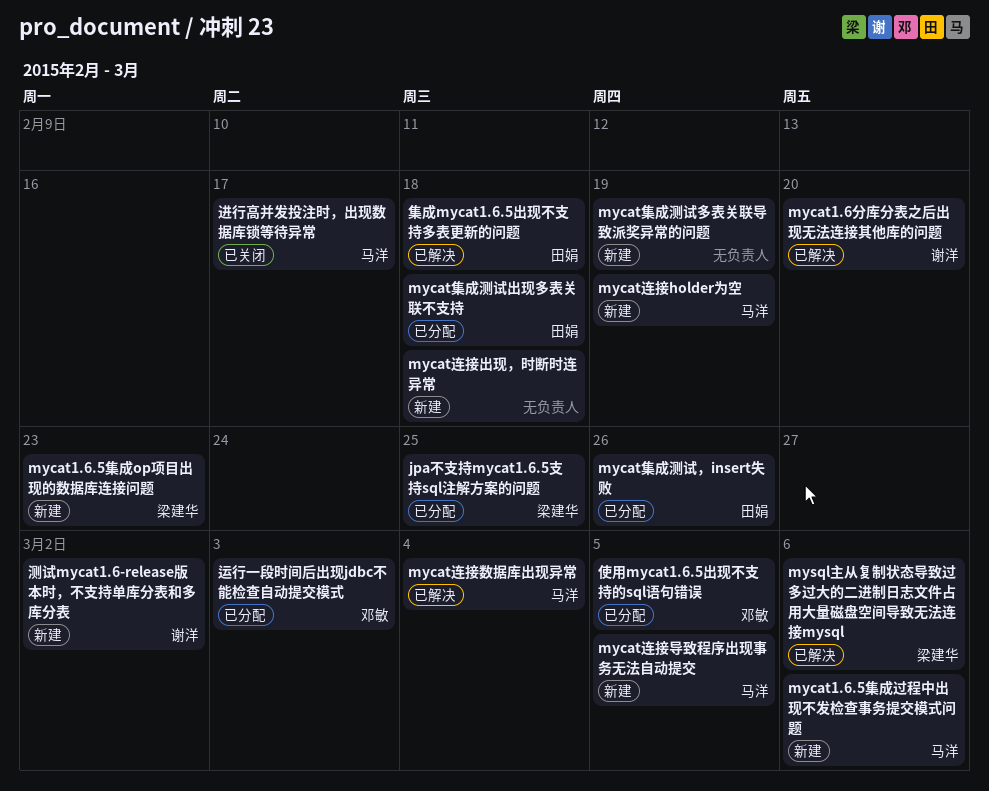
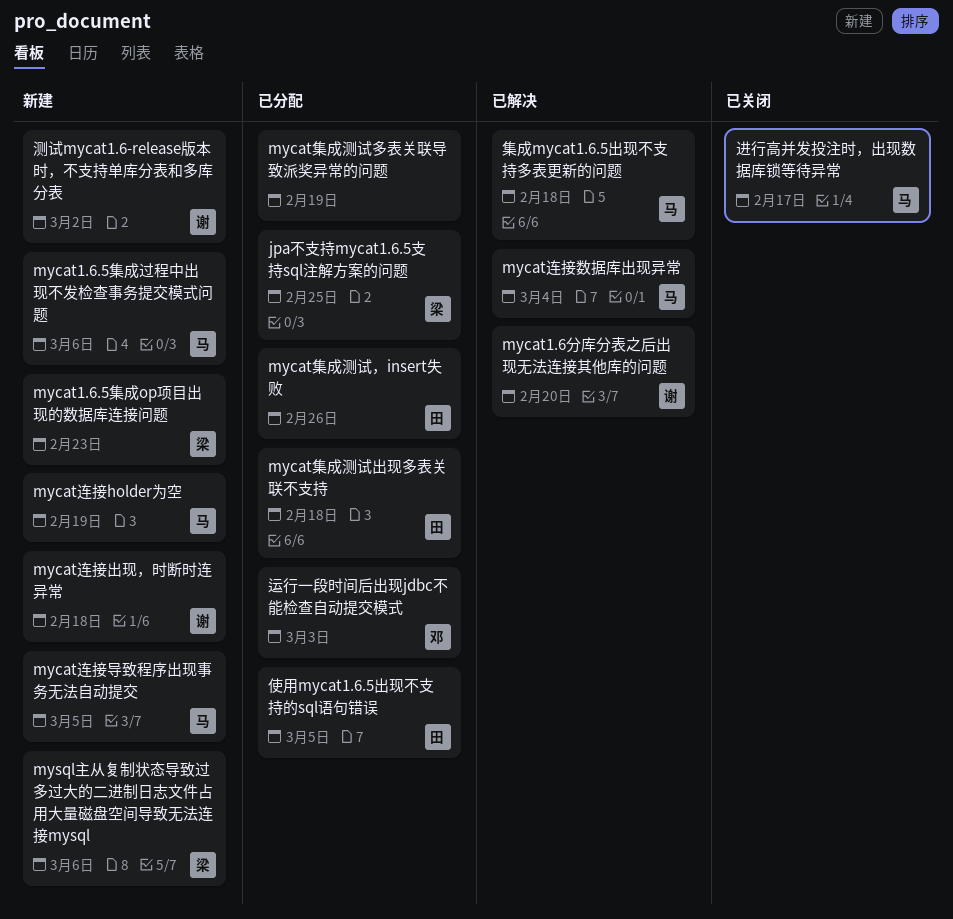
mycat连接出现，时断时连异常, owner: none -> 谢洋
mycat集成测试多表关联导致派奖异常的问题, status: 新建 -> 已分配
mysql主从复制状态导致过多过大的二进制日志文件占用大量磁盘空间导致无法连接mysql, status: 已解决 -> 新建
使用mycat1.6.5出现不支持的sql语句错误, owner: 邓敏 -> 田娟
集成mycat1.6.5出现不支持多表更新的问题, owner: 田娟 -> 马洋

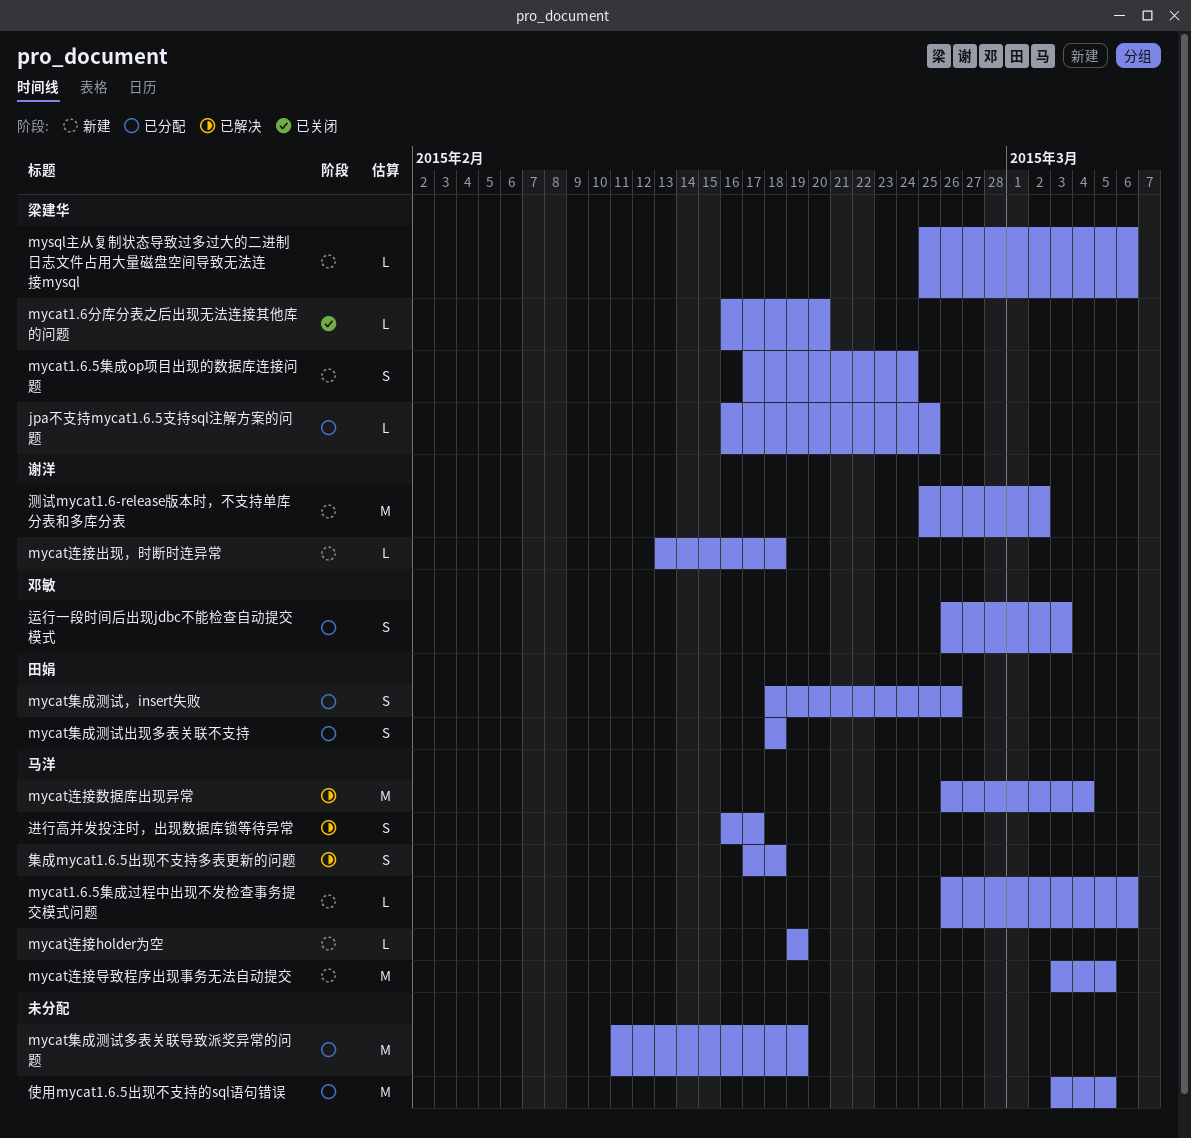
mycat1.6.5集成op项目出现的数据库连接问题, due: Feb 23 -> Feb 24
mycat1.6分库分表之后出现无法连接其他库的问题, status: 已解决 -> 已关闭
mycat1.6分库分表之后出现无法连接其他库的问题, owner: 谢洋 -> 梁建华
使用mycat1.6.5出现不支持的sql语句错误, owner: 田娟 -> none
进行高并发投注时，出现数据库锁等待异常, status: 已关闭 -> 已解决

